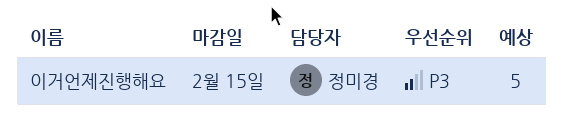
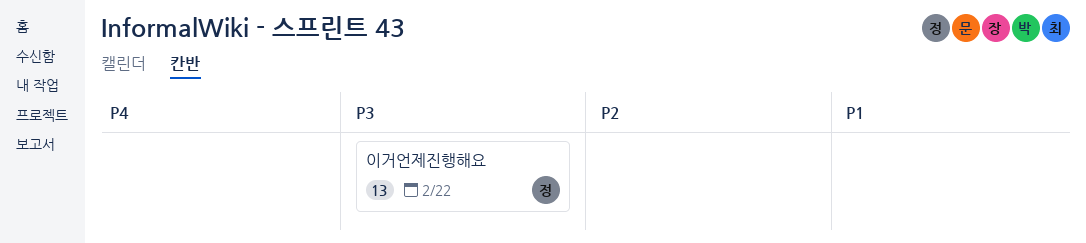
이거언제진행해요, estimate: 5 -> 13
이거언제진행해요, due: Feb 15 -> Feb 22

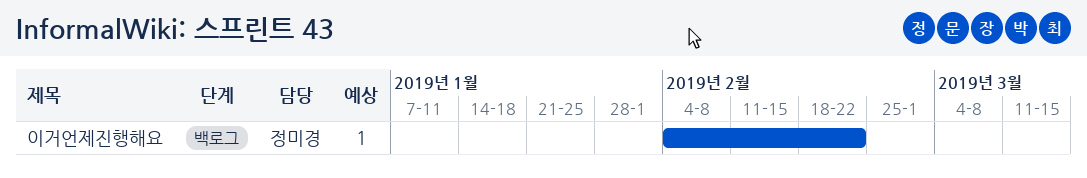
이거언제진행해요, estimate: 13 -> 1

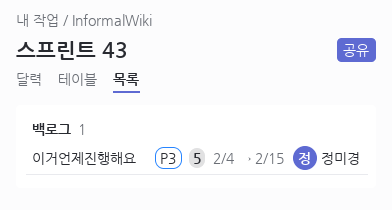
이거언제진행해요, estimate: 1 -> 5
이거언제진행해요, due: Feb 22 -> Feb 15

